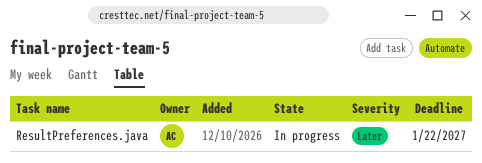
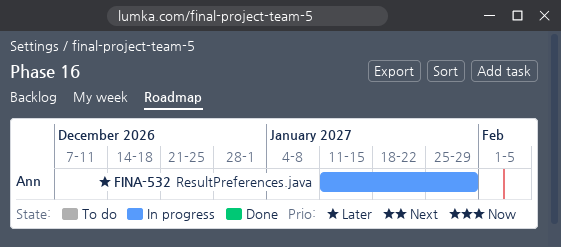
ResultPreferences.java, due: Jan 22 -> Jan 29

